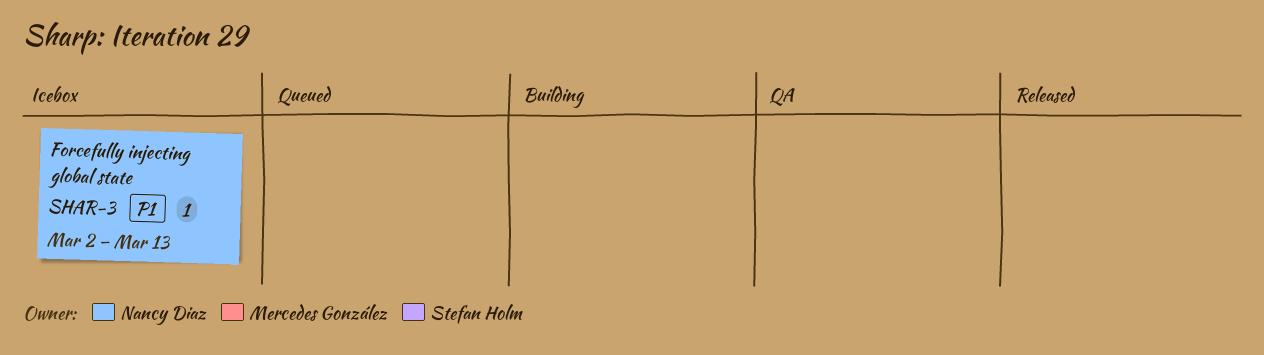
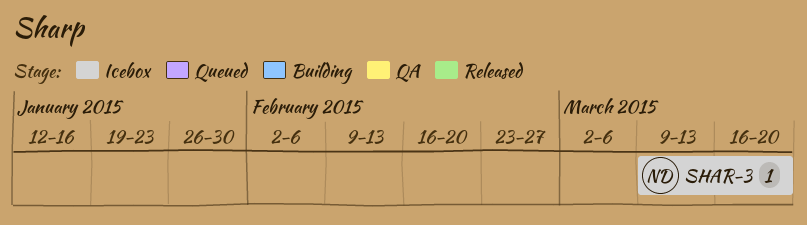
SHAR-3, start: Mar 2 -> Mar 9
SHAR-3, due: Mar 13 -> Mar 20

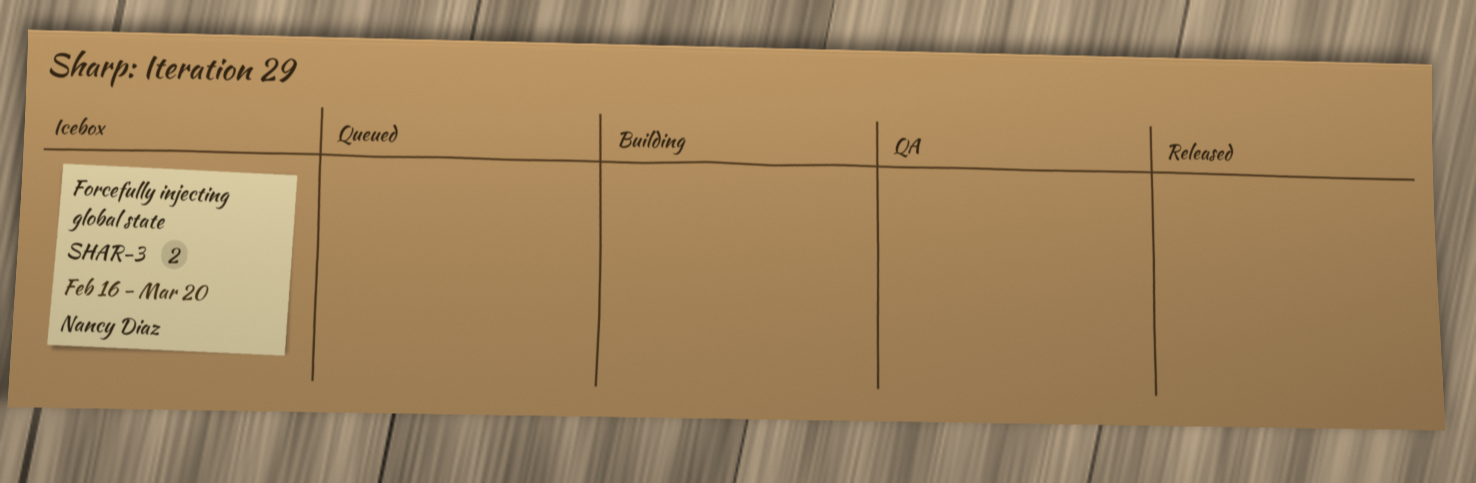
SHAR-3, estimate: 1 -> 2
SHAR-3, start: Mar 9 -> Feb 16

